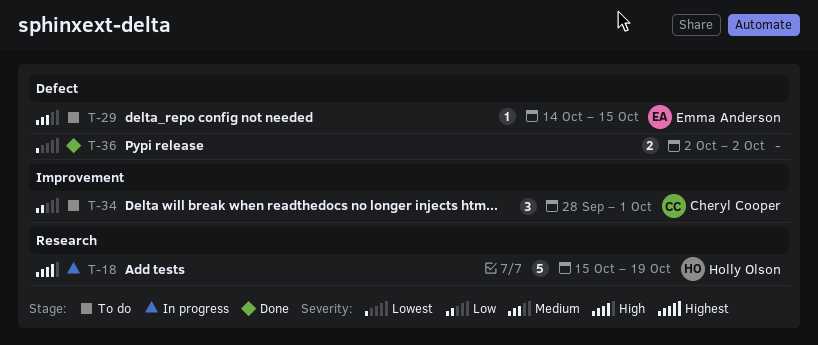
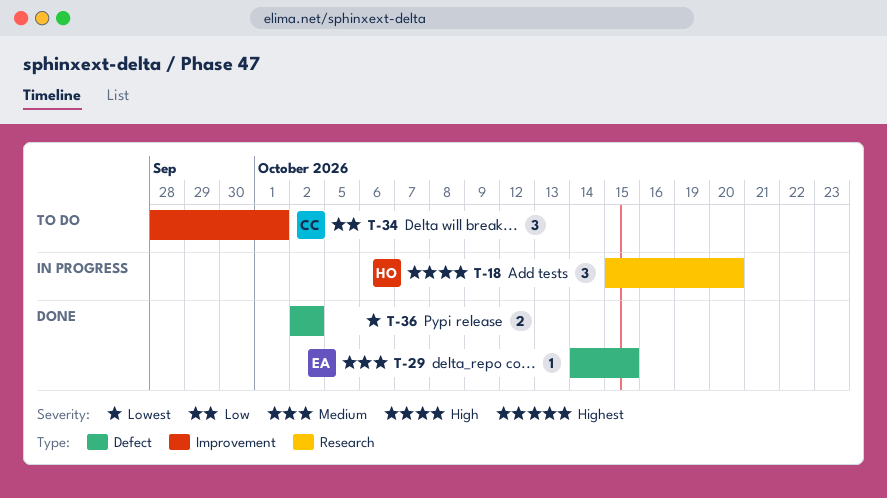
T-18, estimate: 5 -> 3
T-18, due: Oct 19 -> Oct 20
T-29, status: To do -> Done

